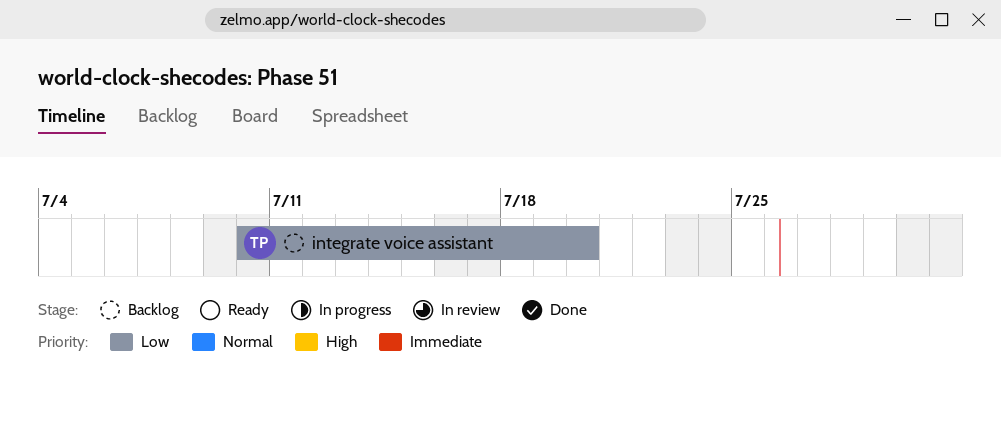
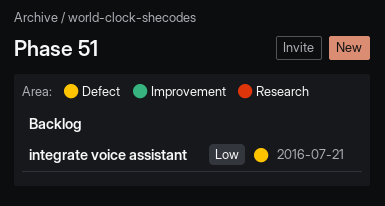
integrate voice assistant, due: Jul 20 -> Jul 21

